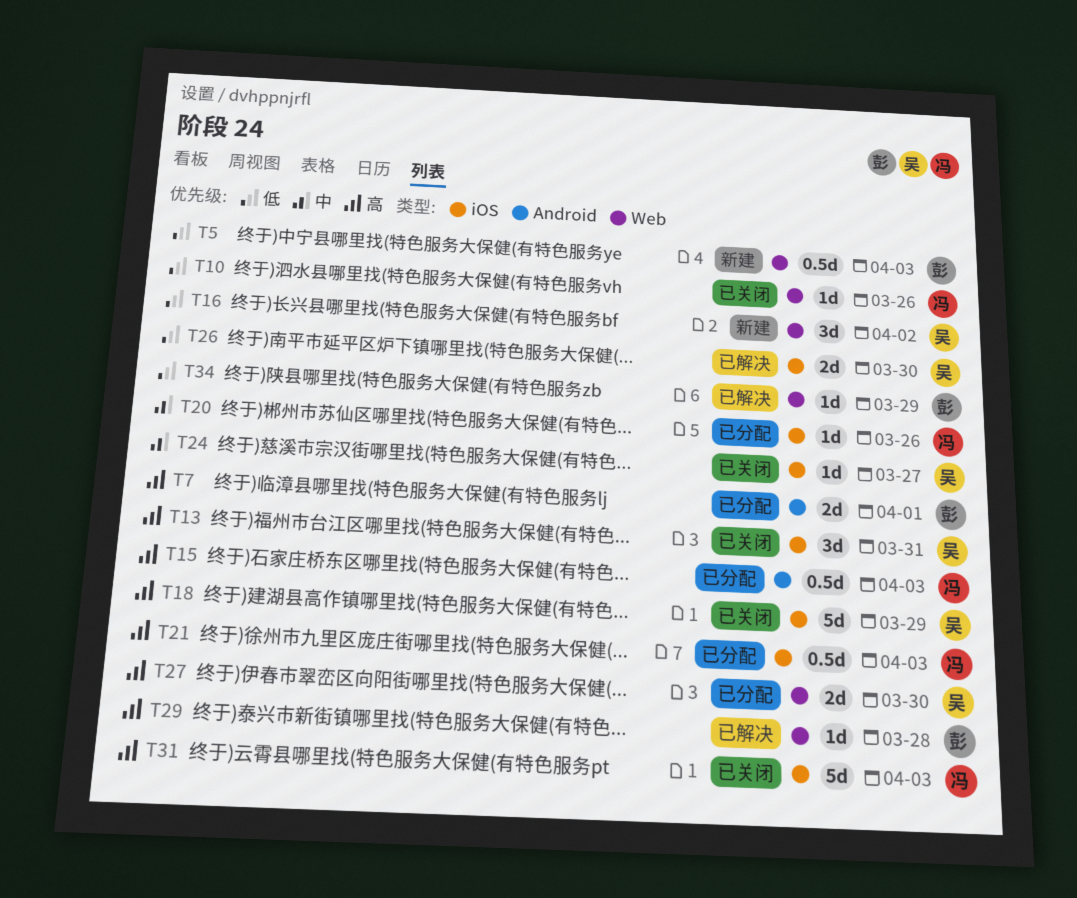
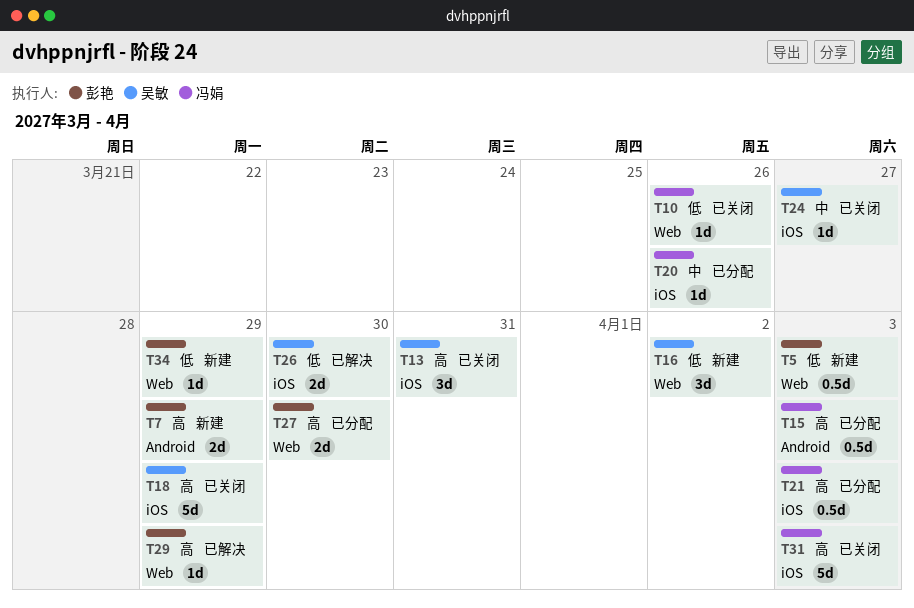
T7, status: 已分配 -> 新建
T7, due: Apr 1 -> Mar 29
T27, owner: 吴敏 -> 彭艳
T29, due: Mar 28 -> Mar 29
T34, status: 已解决 -> 新建

